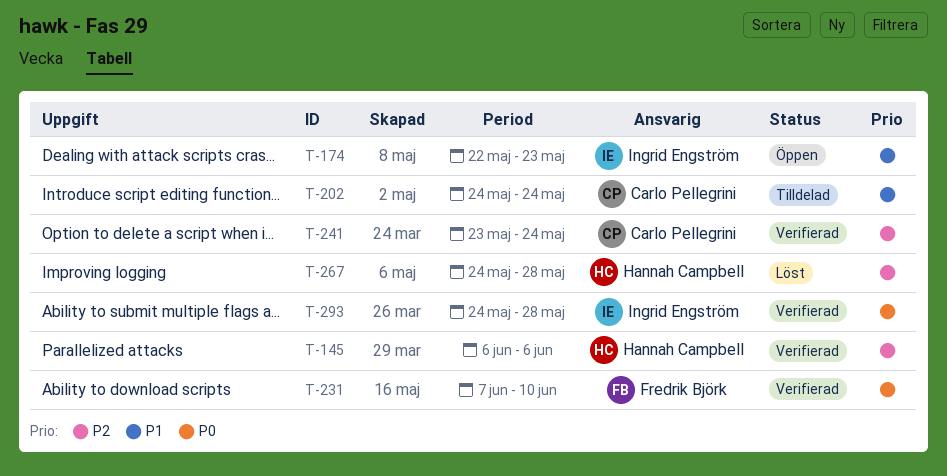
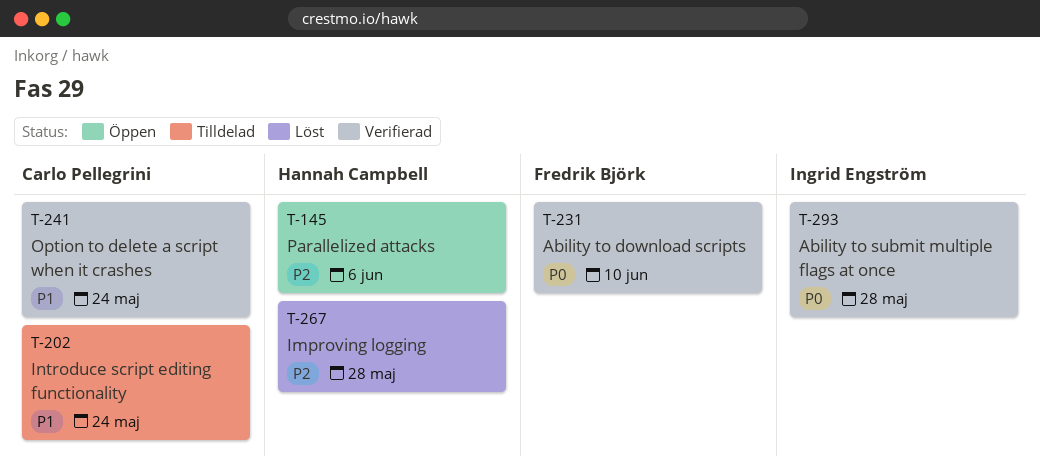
T-145, status: Verifierad -> Öppen
T-174: present -> none
T-241, priority: P2 -> P1

